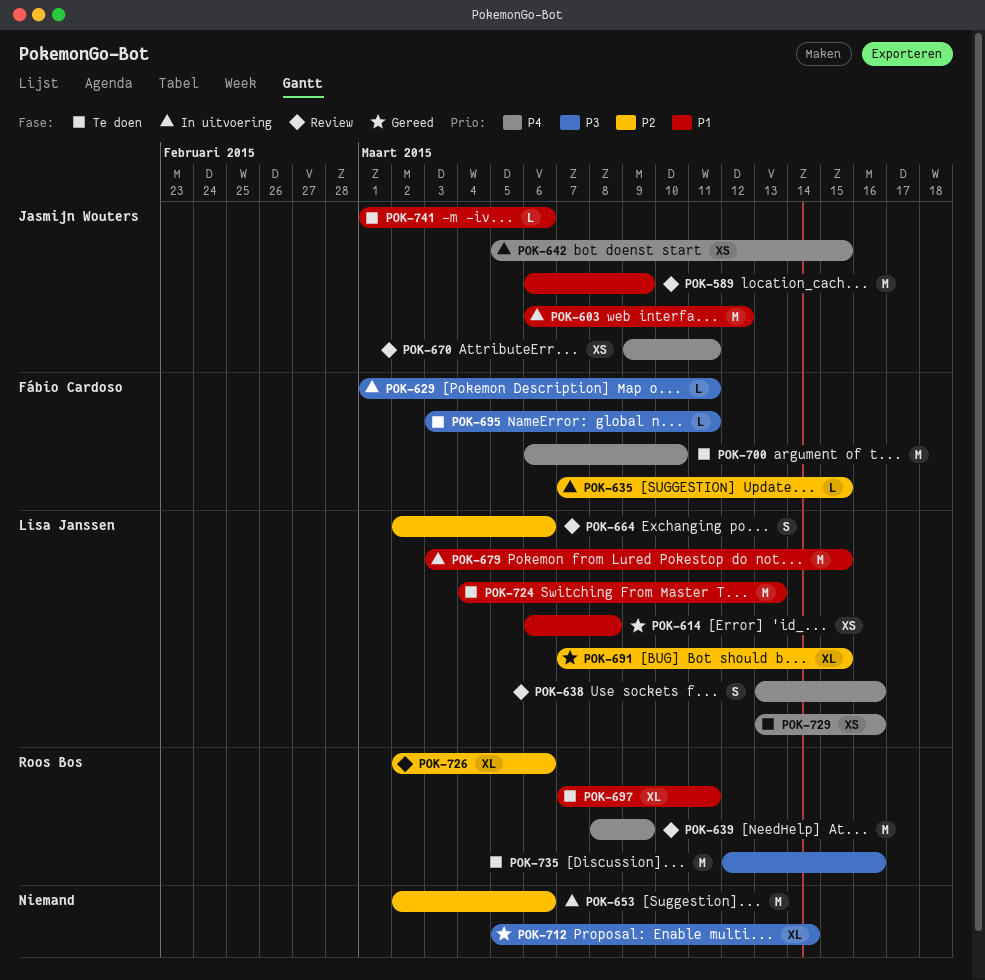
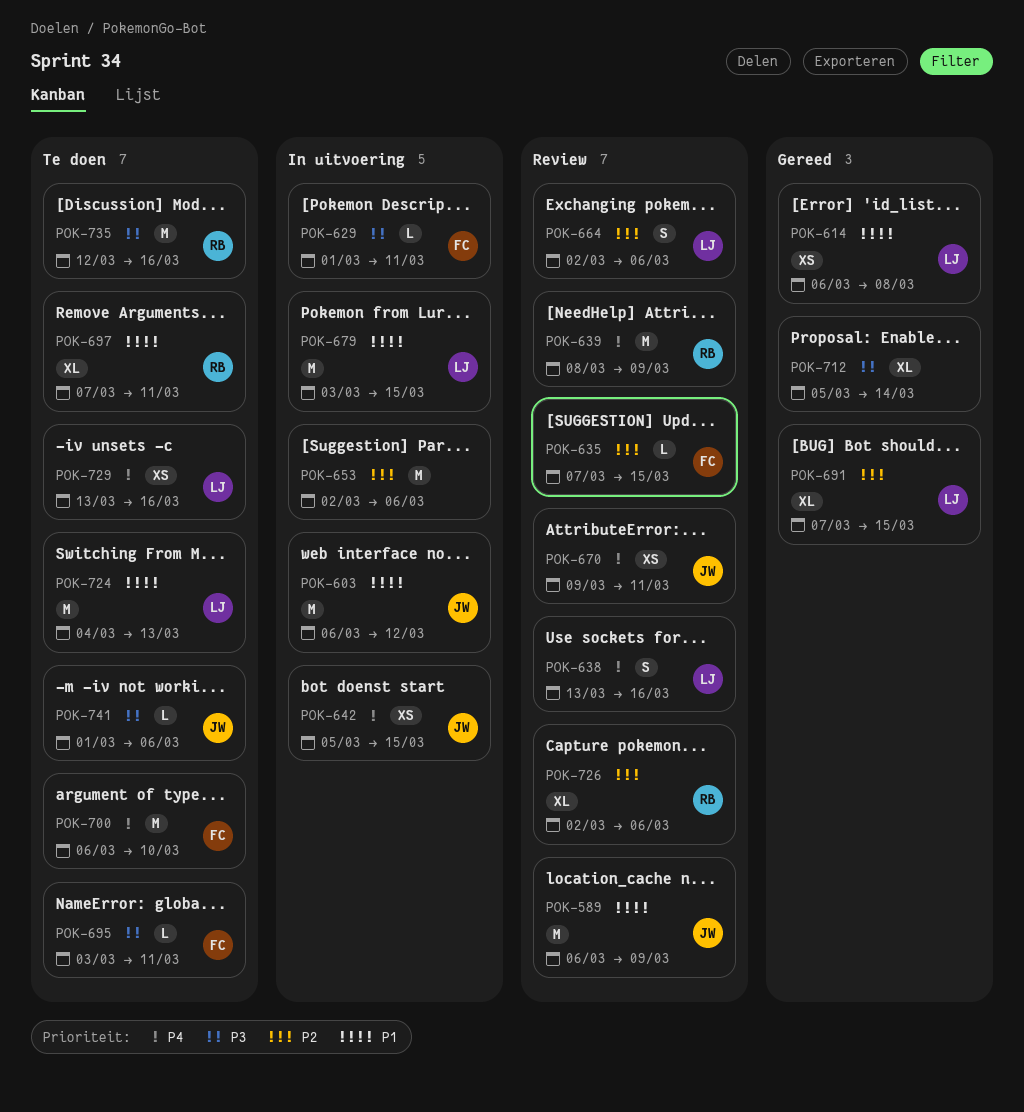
POK-635, status: In uitvoering -> Review
POK-741, priority: P1 -> P3

